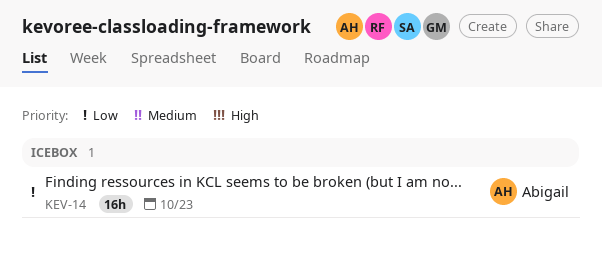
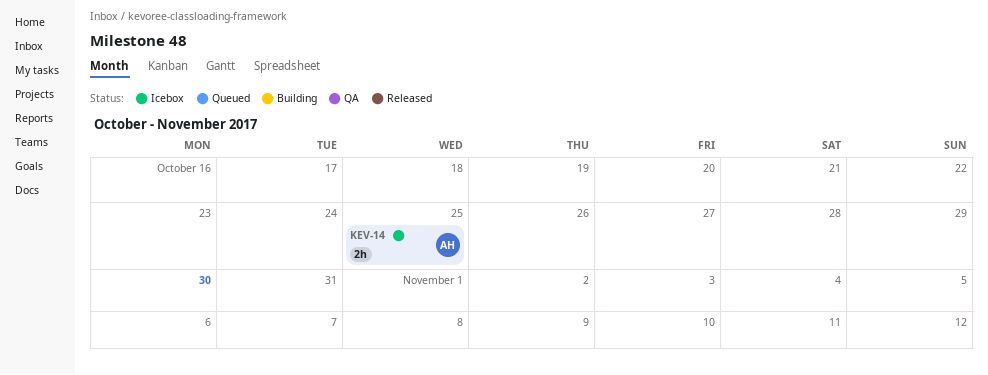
KEV-14, estimate: 16h -> 2h
KEV-14, due: Oct 23 -> Oct 25

